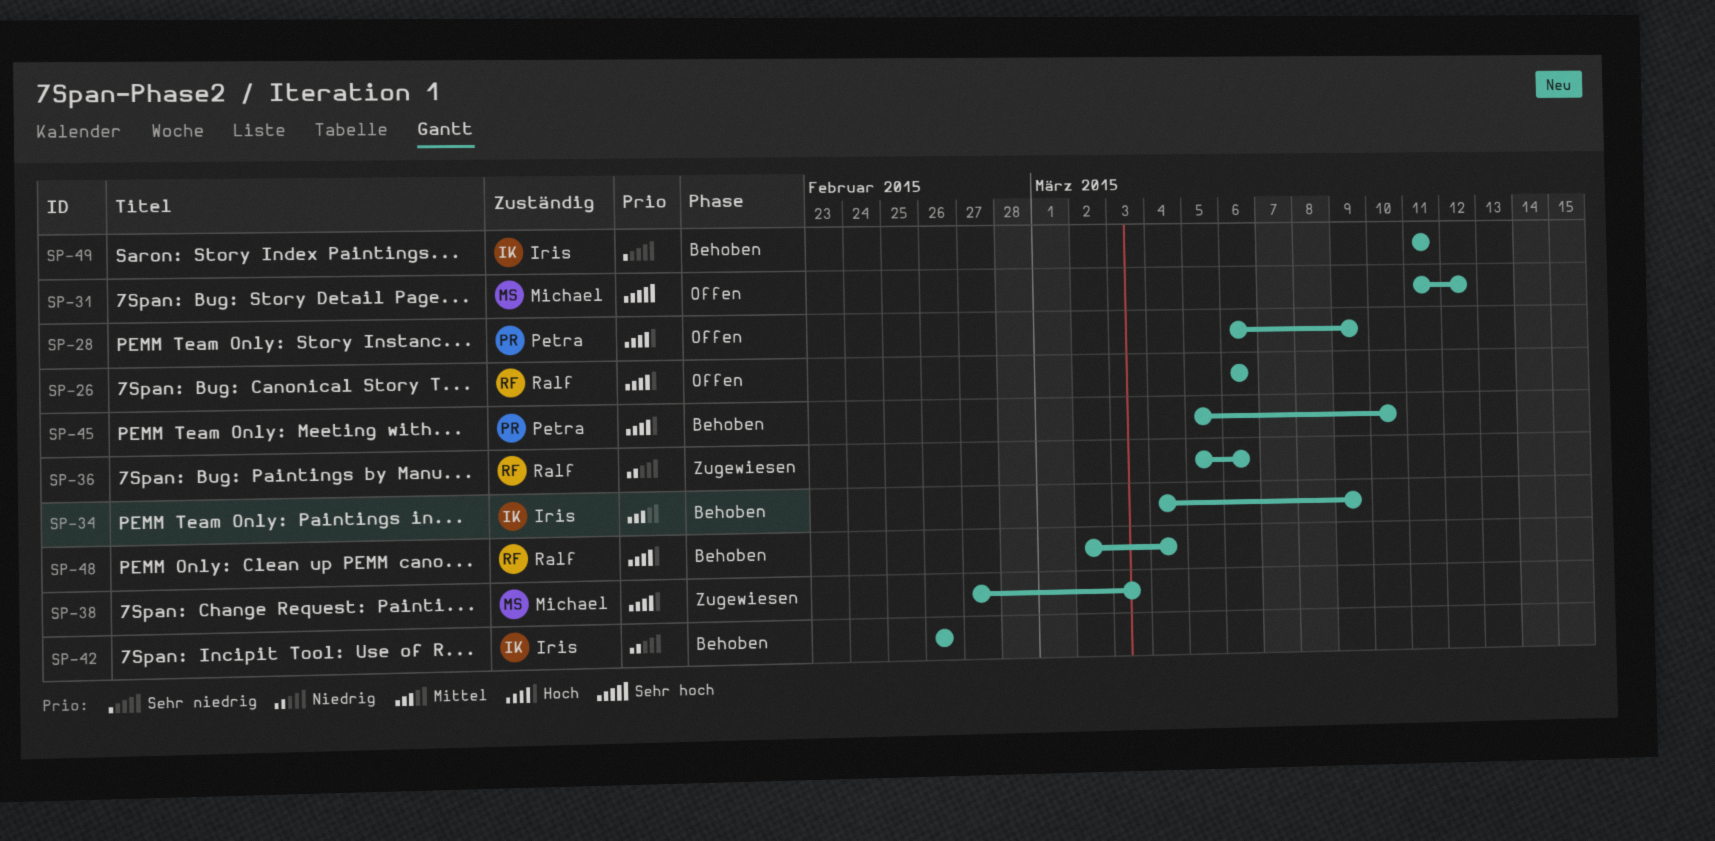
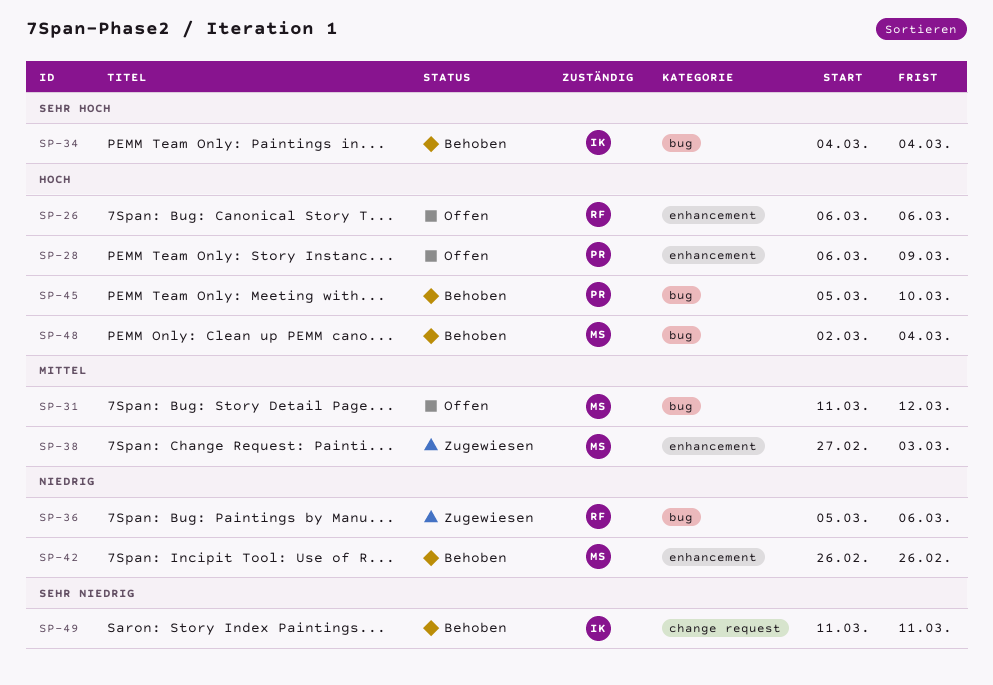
SP-31, priority: Sehr hoch -> Mittel
SP-34, priority: Mittel -> Sehr hoch
SP-34, due: Mar 9 -> Mar 4
SP-38, priority: Hoch -> Mittel
SP-42, owner: Iris -> Michael
SP-48, owner: Ralf -> Michael

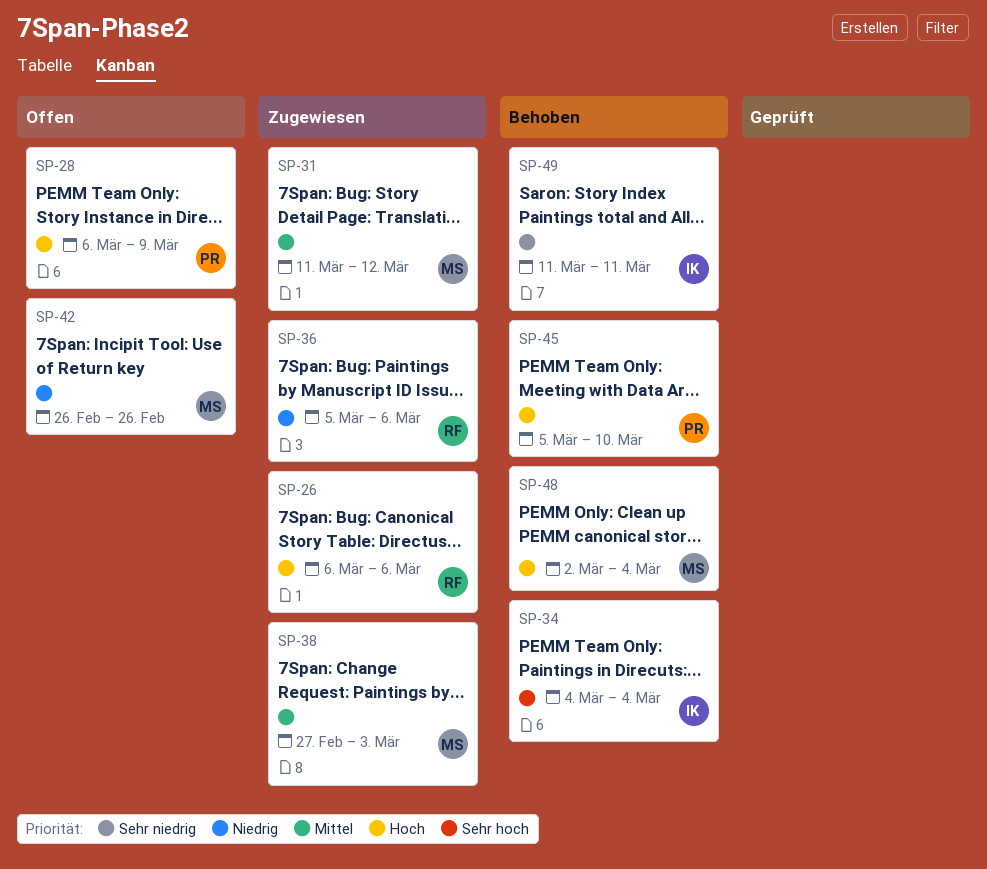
SP-26, status: Offen -> Zugewiesen
SP-31, status: Offen -> Zugewiesen
SP-42, status: Behoben -> Offen

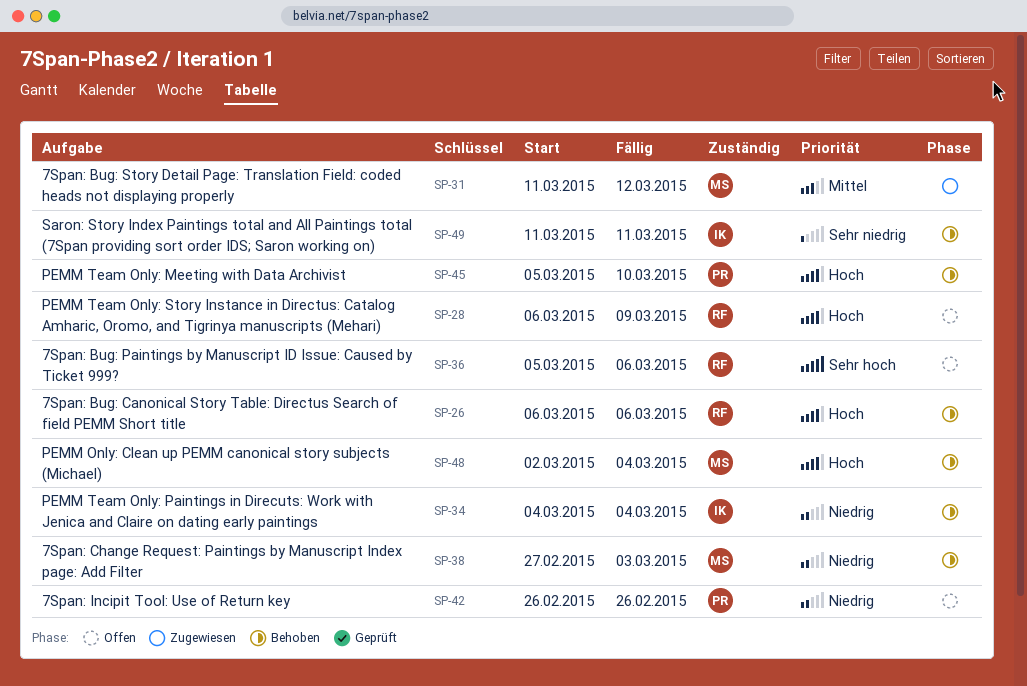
SP-26, status: Zugewiesen -> Behoben
SP-28, owner: PR -> RF
SP-34, priority: Sehr hoch -> Niedrig
SP-36, status: Zugewiesen -> Offen
SP-36, priority: Niedrig -> Sehr hoch
SP-38, status: Zugewiesen -> Behoben
SP-38, priority: Mittel -> Niedrig
SP-42, owner: MS -> PR

